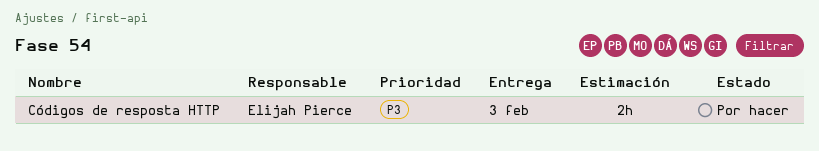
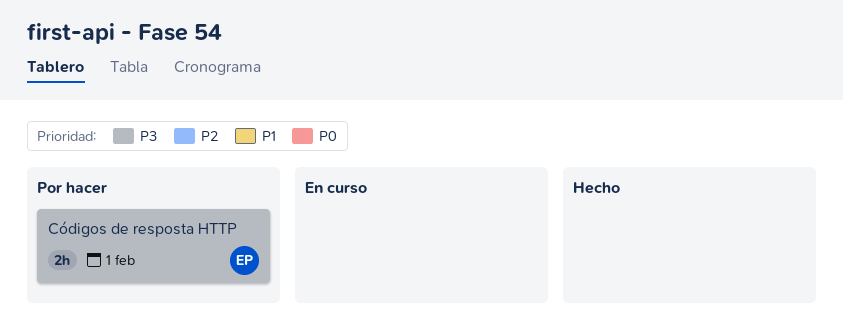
Códigos de resposta HTTP, due: Feb 3 -> Feb 1

